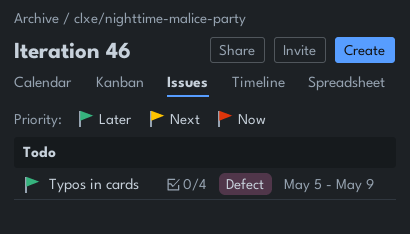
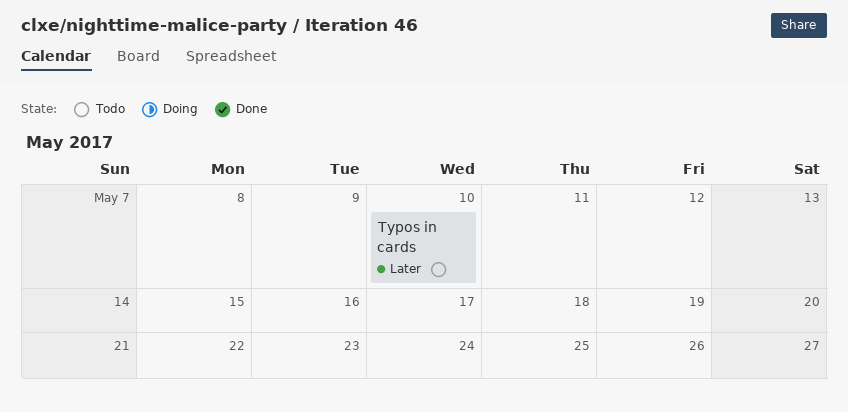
Typos in cards, due: May 9 -> May 10

